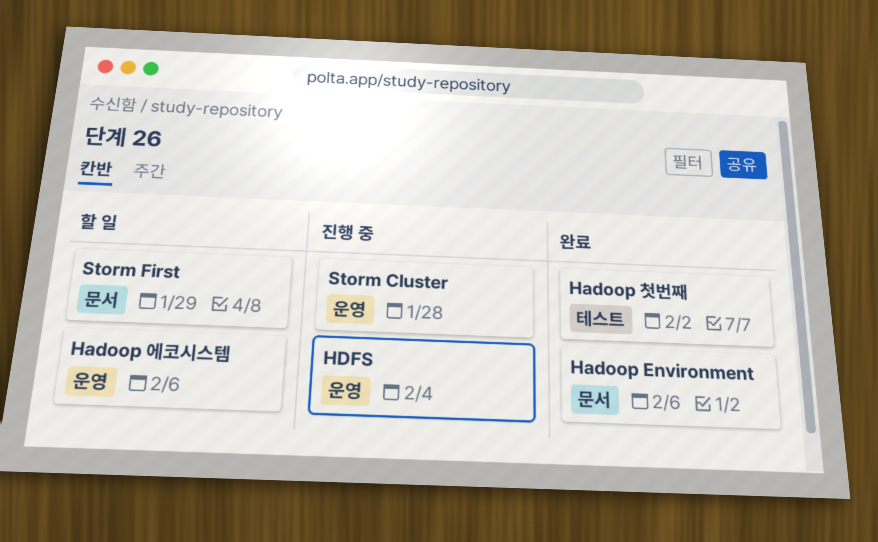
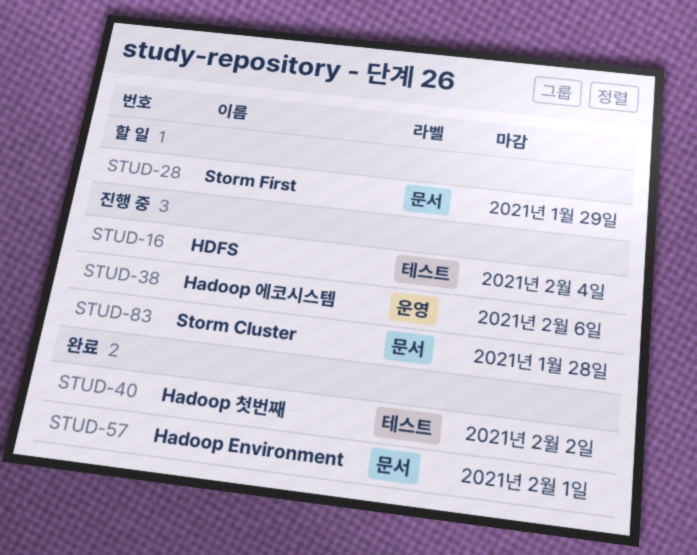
Hadoop Environment, due: Feb 6 -> Feb 1
Hadoop 에코시스템, status: 할 일 -> 진행 중
HDFS, label: 운영 -> 테스트
Storm Cluster, label: 운영 -> 문서

